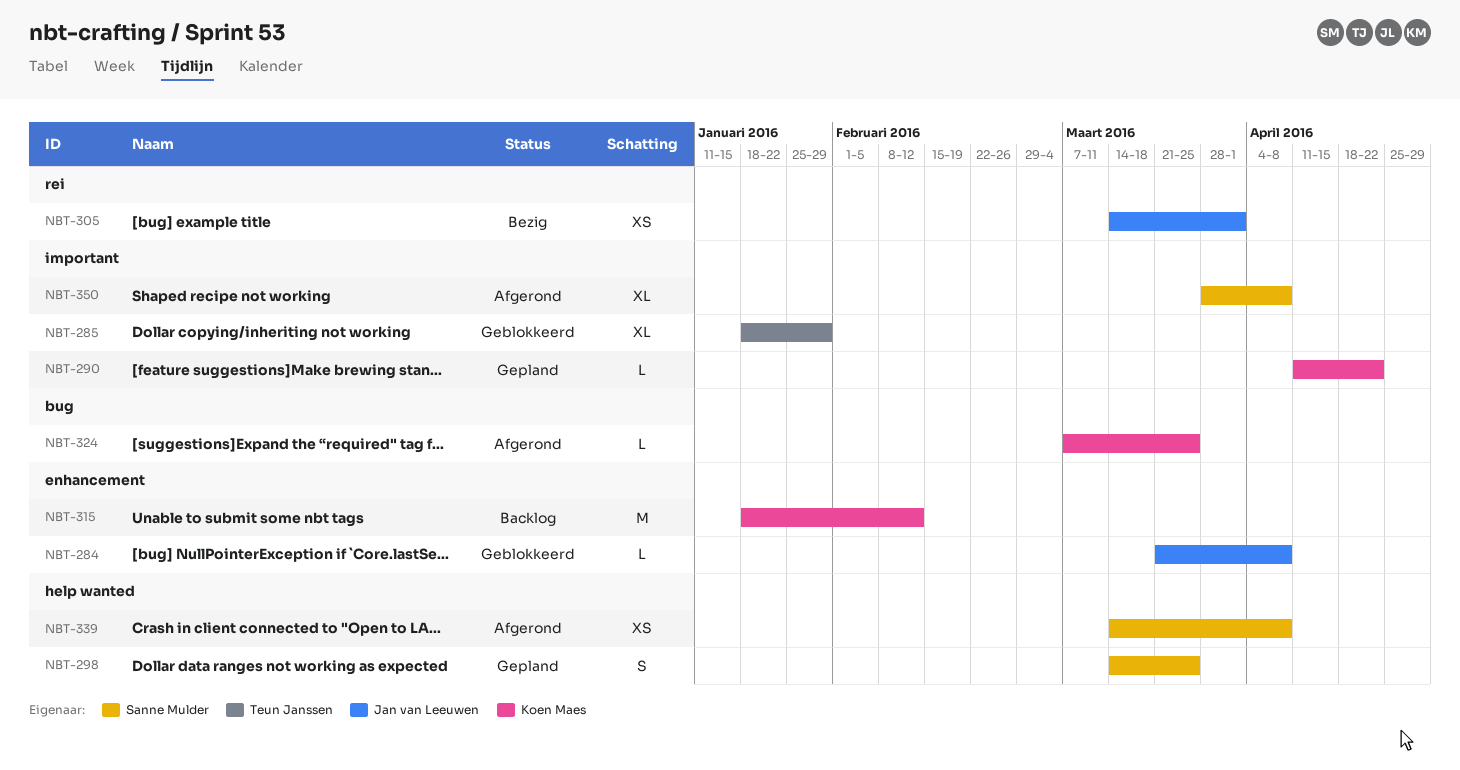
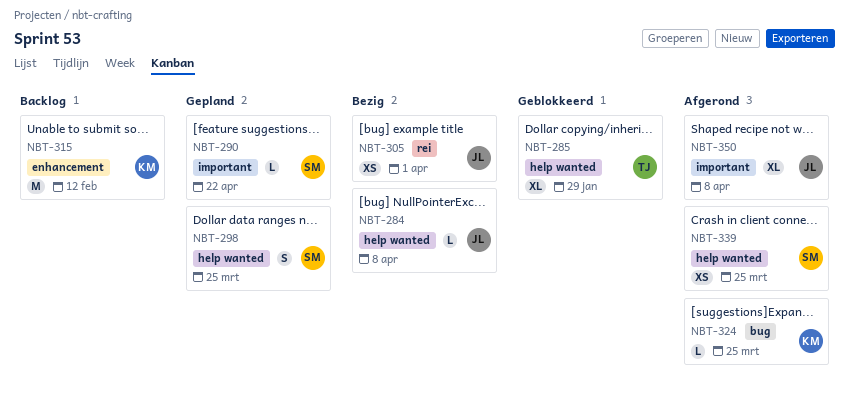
NBT-284, status: Geblokkeerd -> Bezig
NBT-284, label: enhancement -> help wanted
NBT-285, label: important -> help wanted
NBT-290, owner: Koen Maes -> Sanne Mulder
NBT-339, due: Apr 8 -> Mar 25
NBT-350, owner: Sanne Mulder -> Jan van Leeuwen

